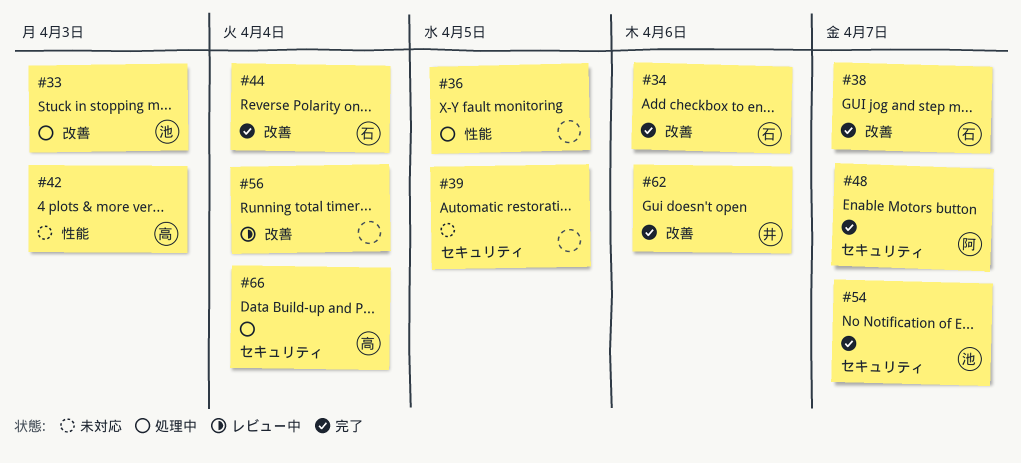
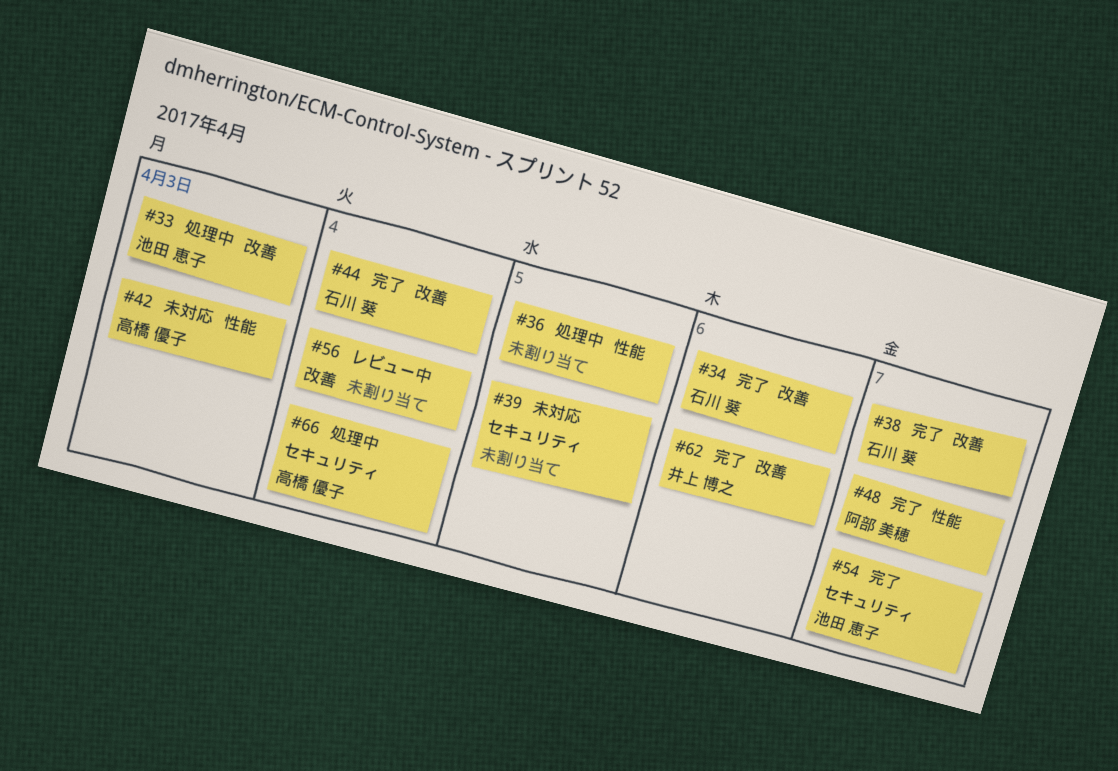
#48, label: セキュリティ -> 性能

